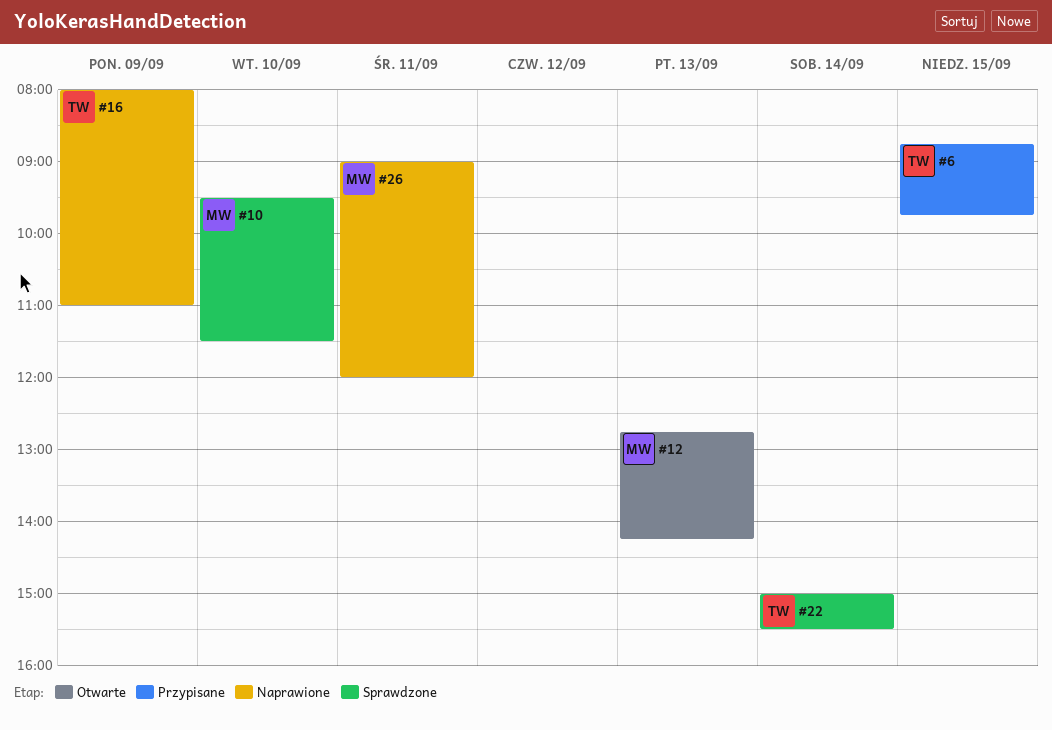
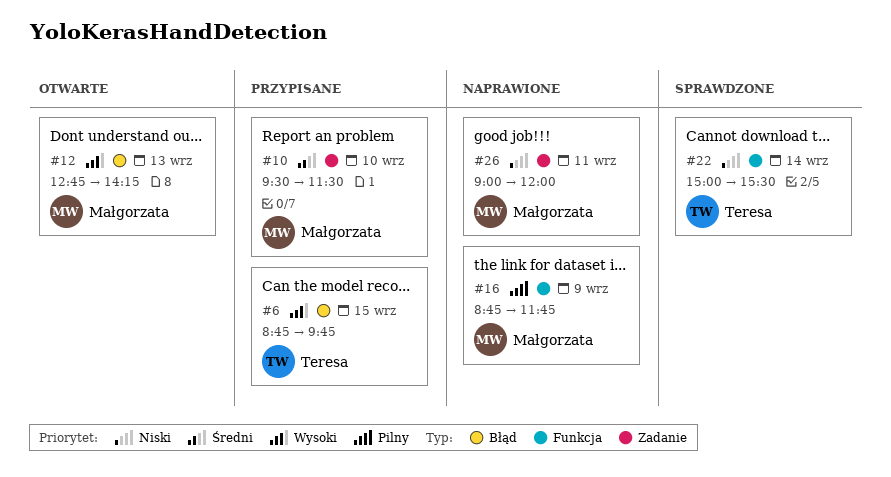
#10, status: Sprawdzone -> Przypisane
#16, owner: Teresa -> Małgorzata
#16, begins: 08:00 -> 08:45
#16, ends: 11:00 -> 11:45

